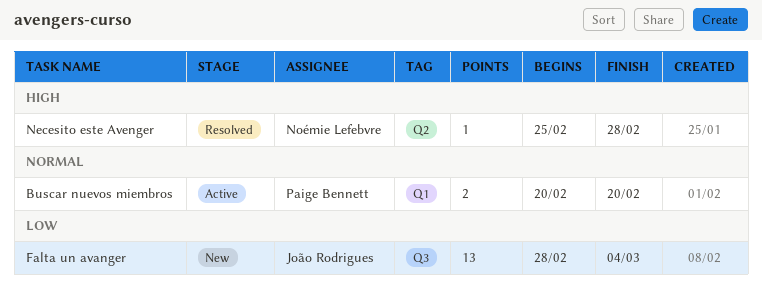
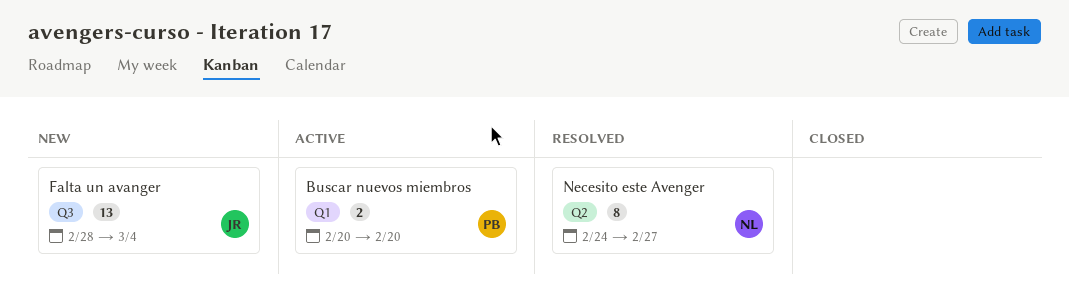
Necesito este Avenger, estimate: 1 -> 8
Necesito este Avenger, start: Feb 25 -> Feb 24
Necesito este Avenger, due: Feb 28 -> Feb 27

